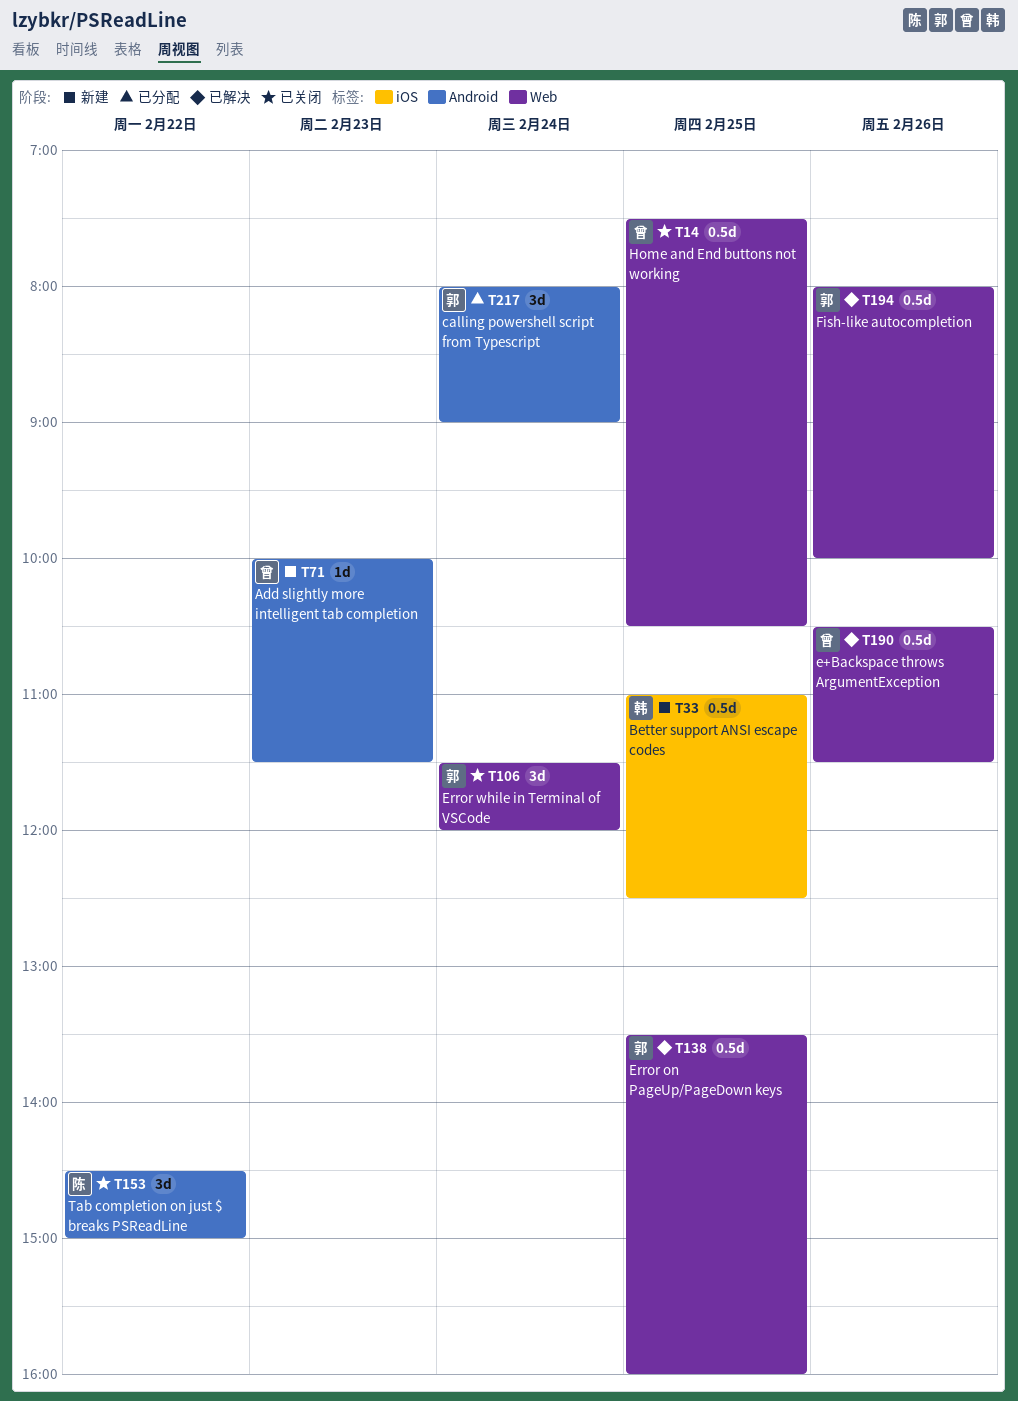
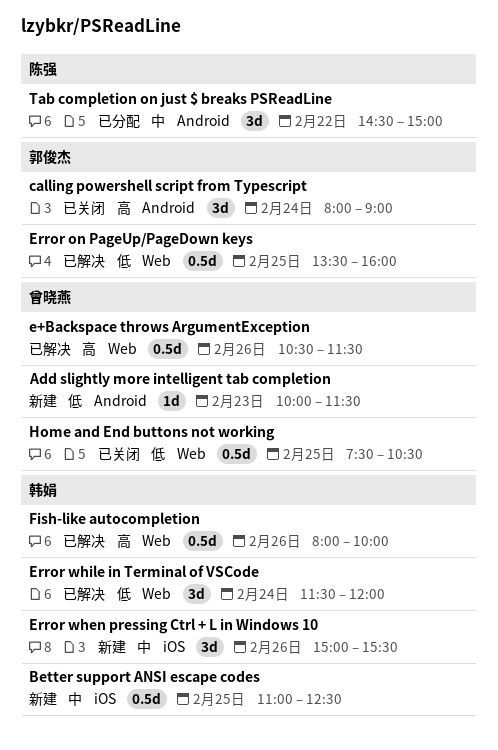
calling powershell script from Typescript, status: 已分配 -> 已关闭
Error when pressing Ctrl + L in Windows 10: none -> present
Error while in Terminal of VSCode, status: 已关闭 -> 已解决
Error while in Terminal of VSCode, owner: 郭俊杰 -> 韩娟
Fish-like autocompletion, owner: 郭俊杰 -> 韩娟
Tab completion on just $ breaks PSReadLine, status: 已关闭 -> 已分配

